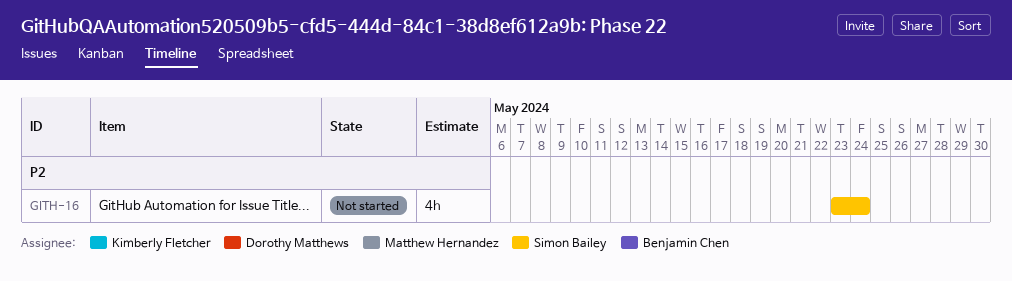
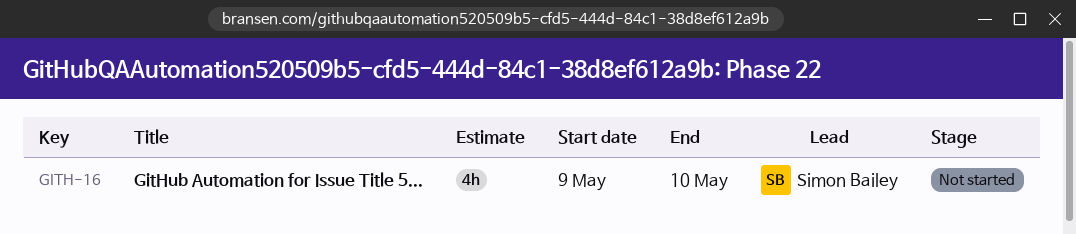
GITH-16, start: May 23 -> May 9
GITH-16, due: May 24 -> May 10

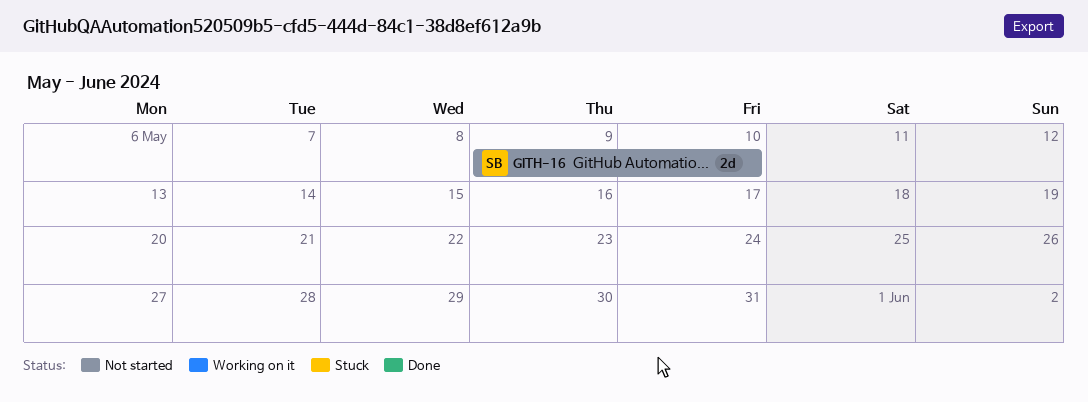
GITH-16, estimate: 4h -> 2d

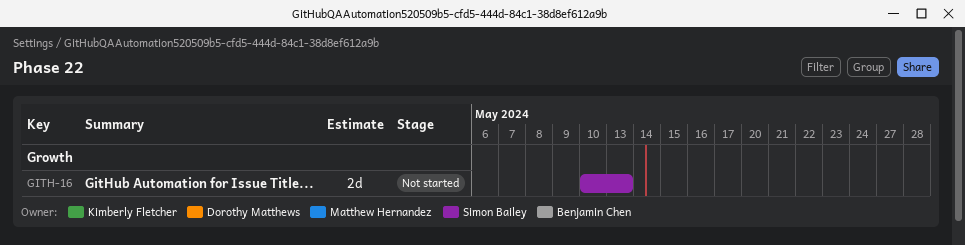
GITH-16, start: May 9 -> May 10
GITH-16, due: May 10 -> May 13

